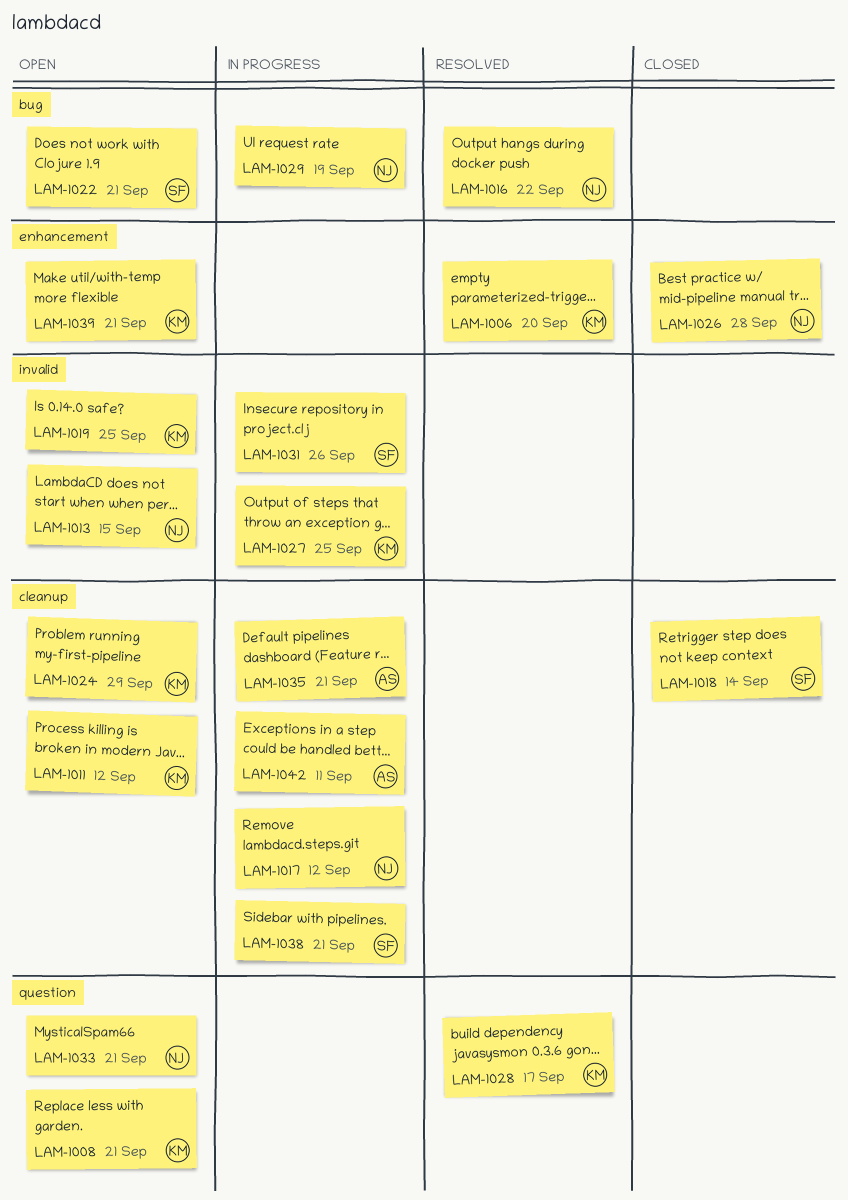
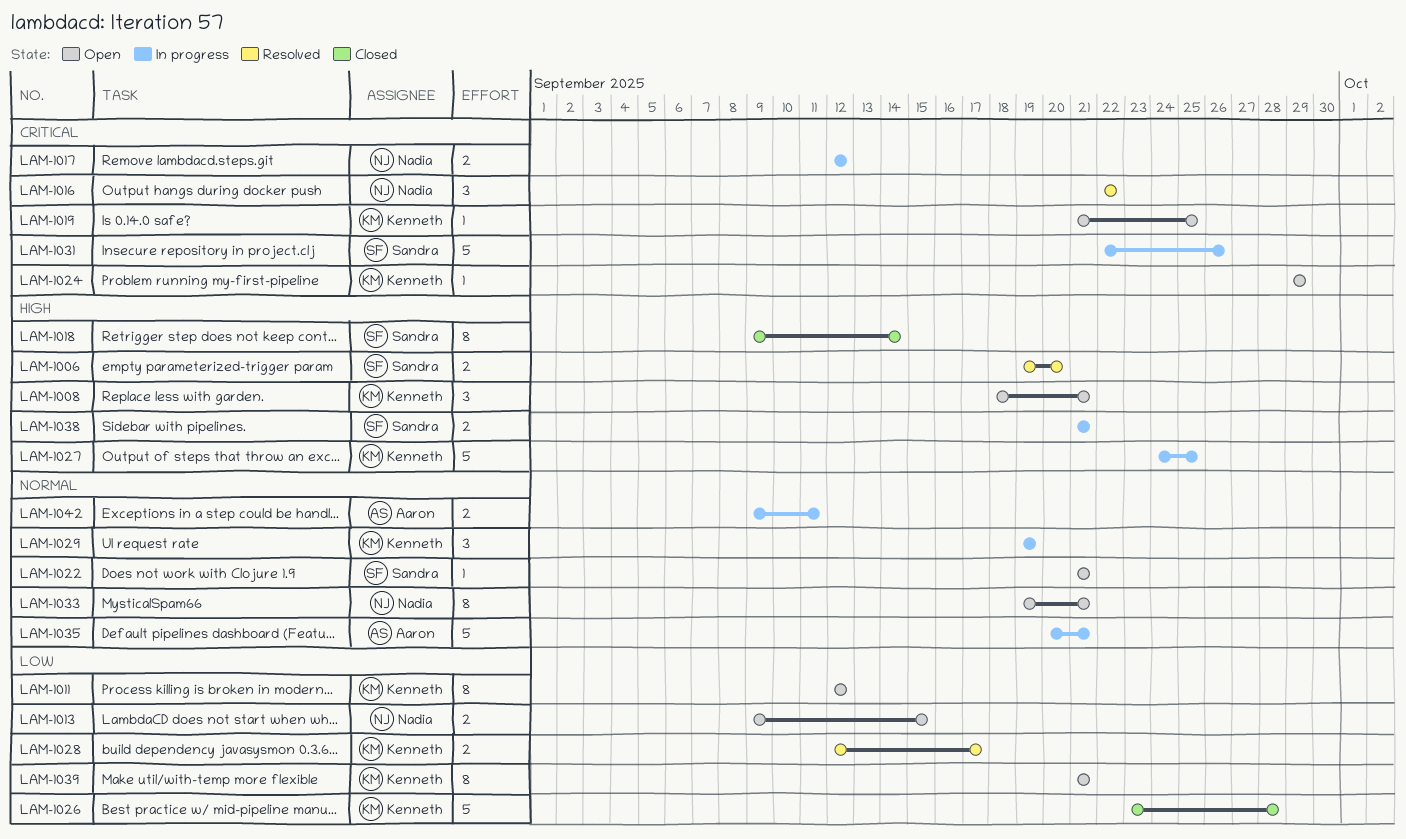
LAM-1006, owner: Kenneth -> Sandra
LAM-1026, owner: Nadia -> Kenneth
LAM-1029, owner: Nadia -> Kenneth

